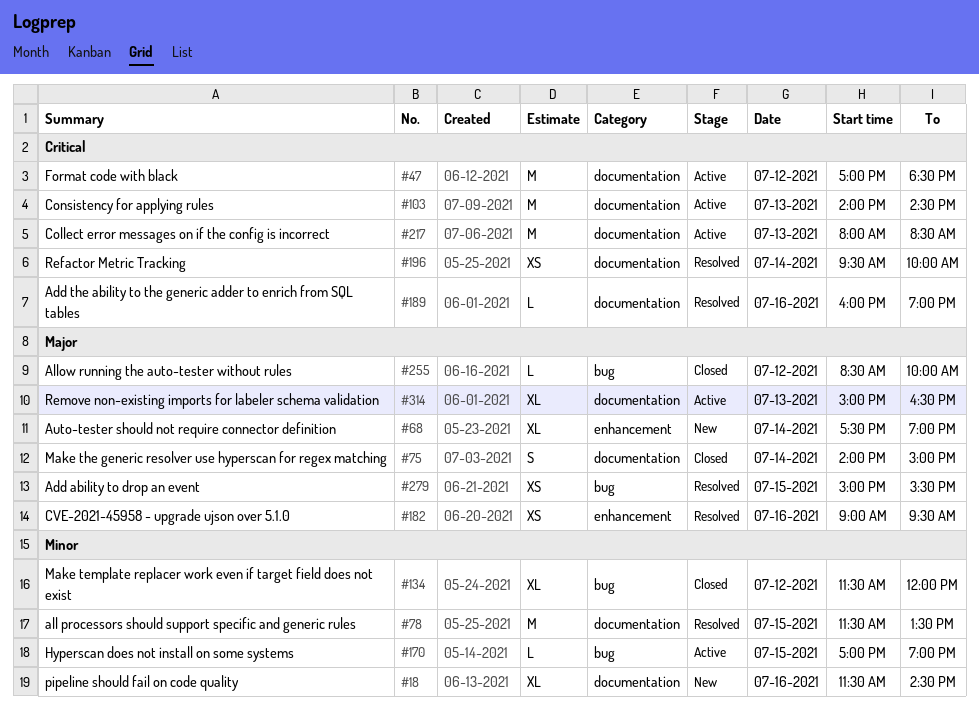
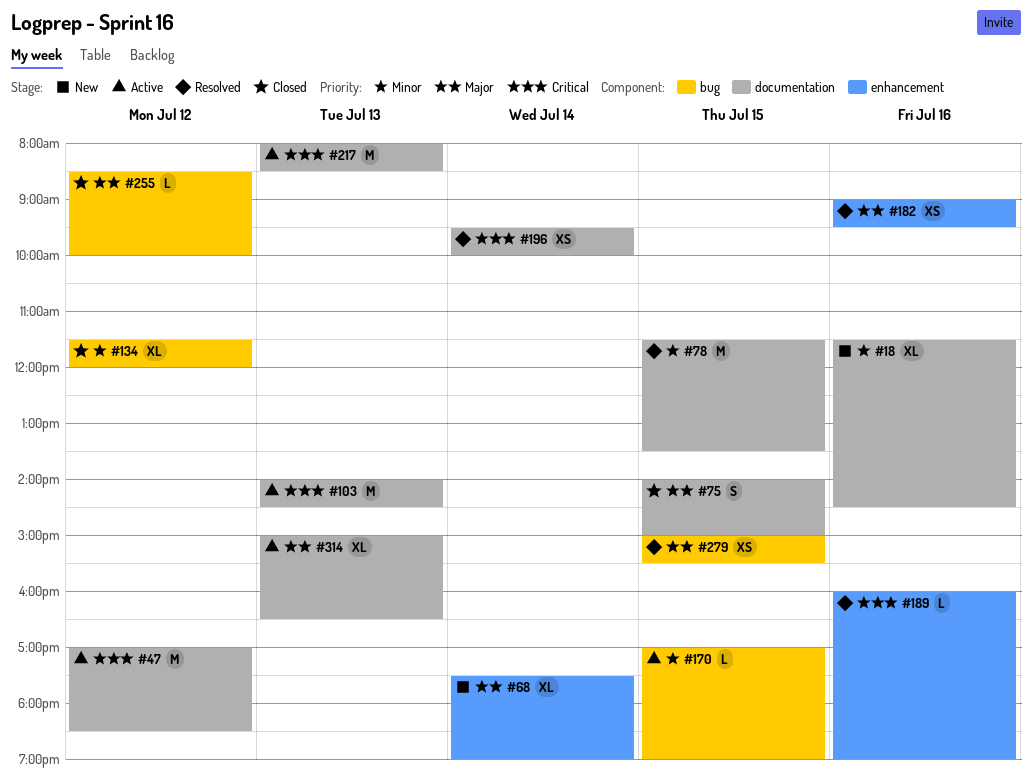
#75, day: Jul 14 -> Jul 15
#189, label: documentation -> enhancement

